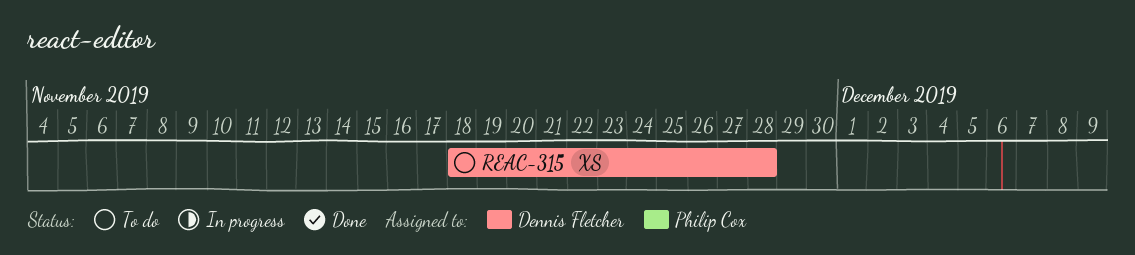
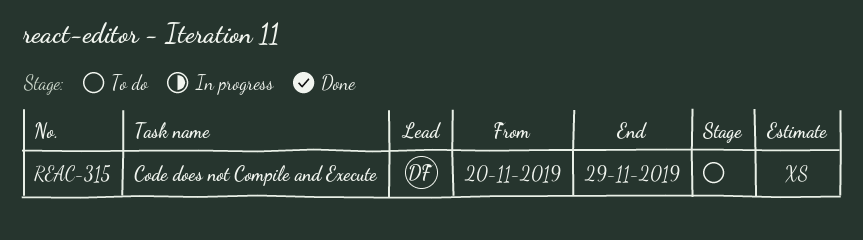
REAC-315, start: Nov 18 -> Nov 20
REAC-315, due: Nov 28 -> Nov 29

